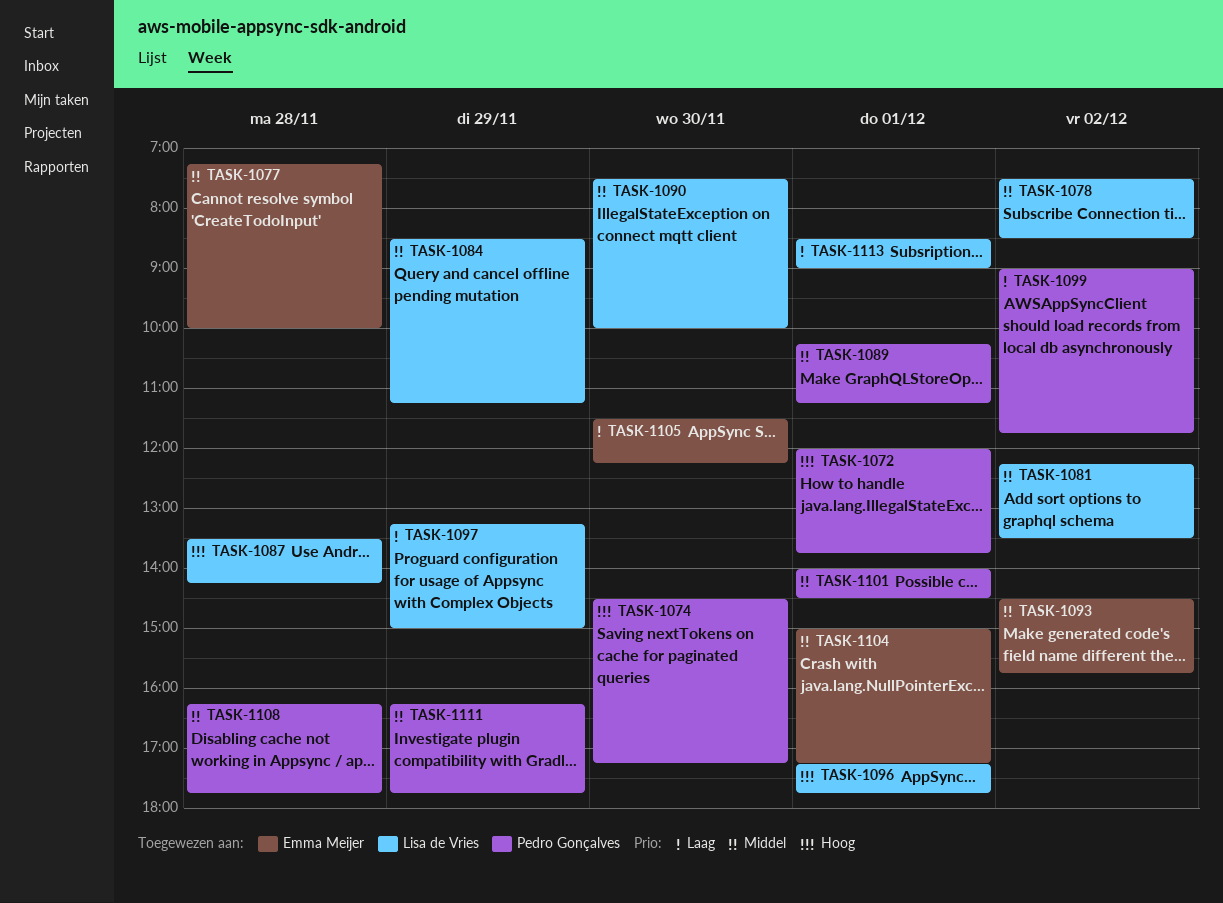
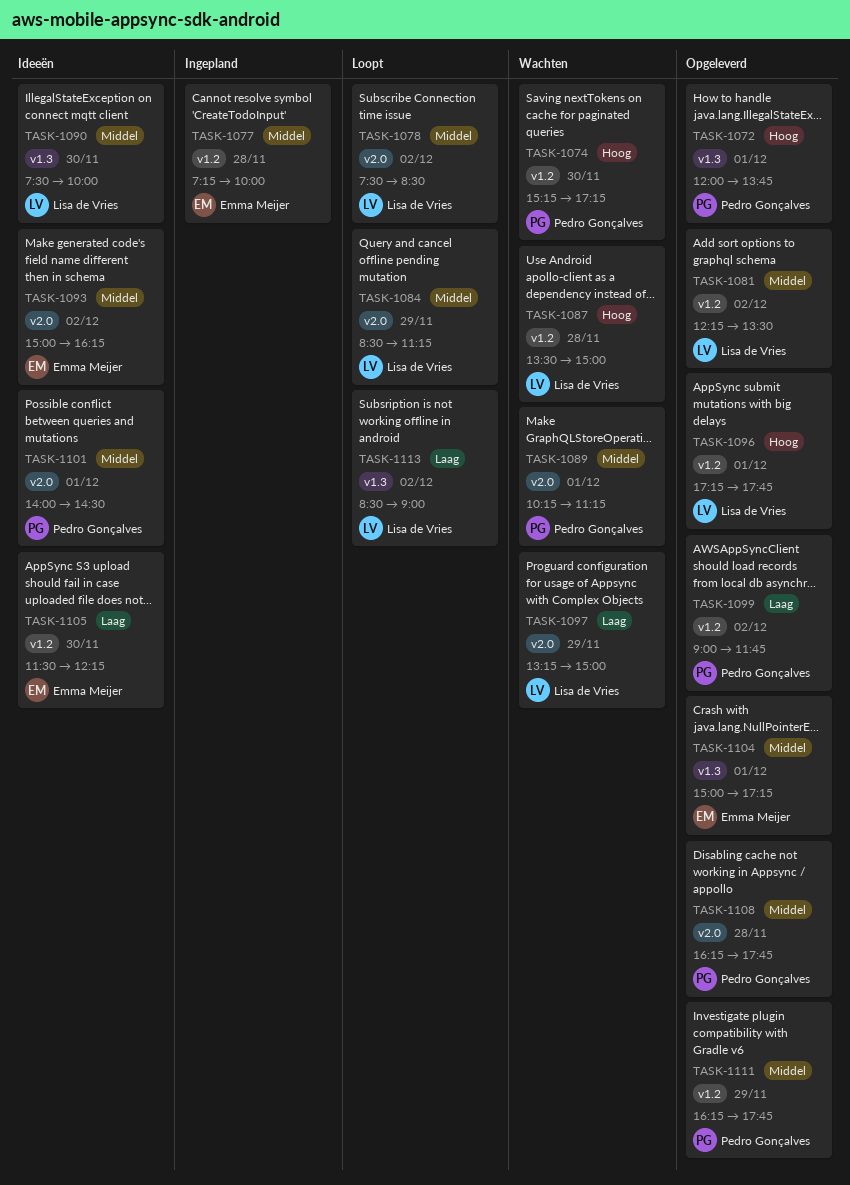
TASK-1074, begins: 14:30 -> 15:15
TASK-1087, ends: 14:15 -> 15:00
TASK-1093, begins: 14:30 -> 15:00
TASK-1093, ends: 15:45 -> 16:15
TASK-1113, day: Dec 1 -> Dec 2

